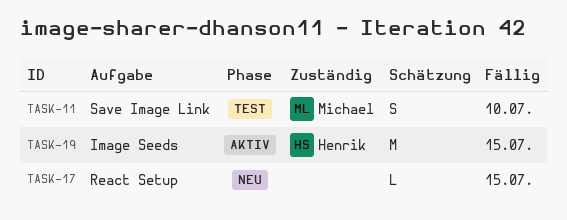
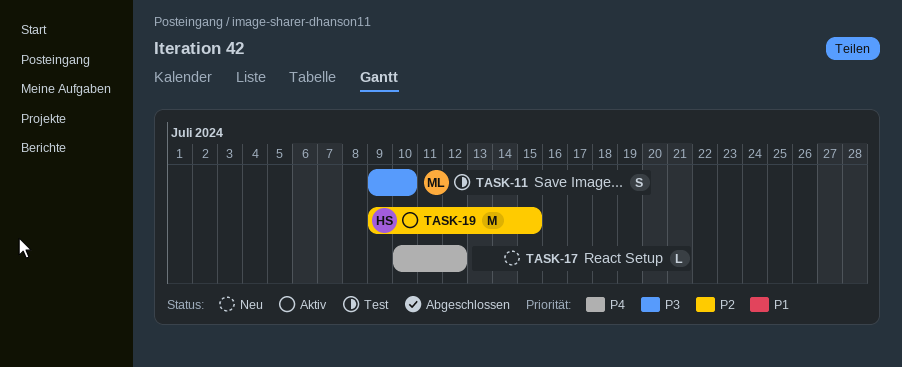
TASK-17, due: Jul 15 -> Jul 12

